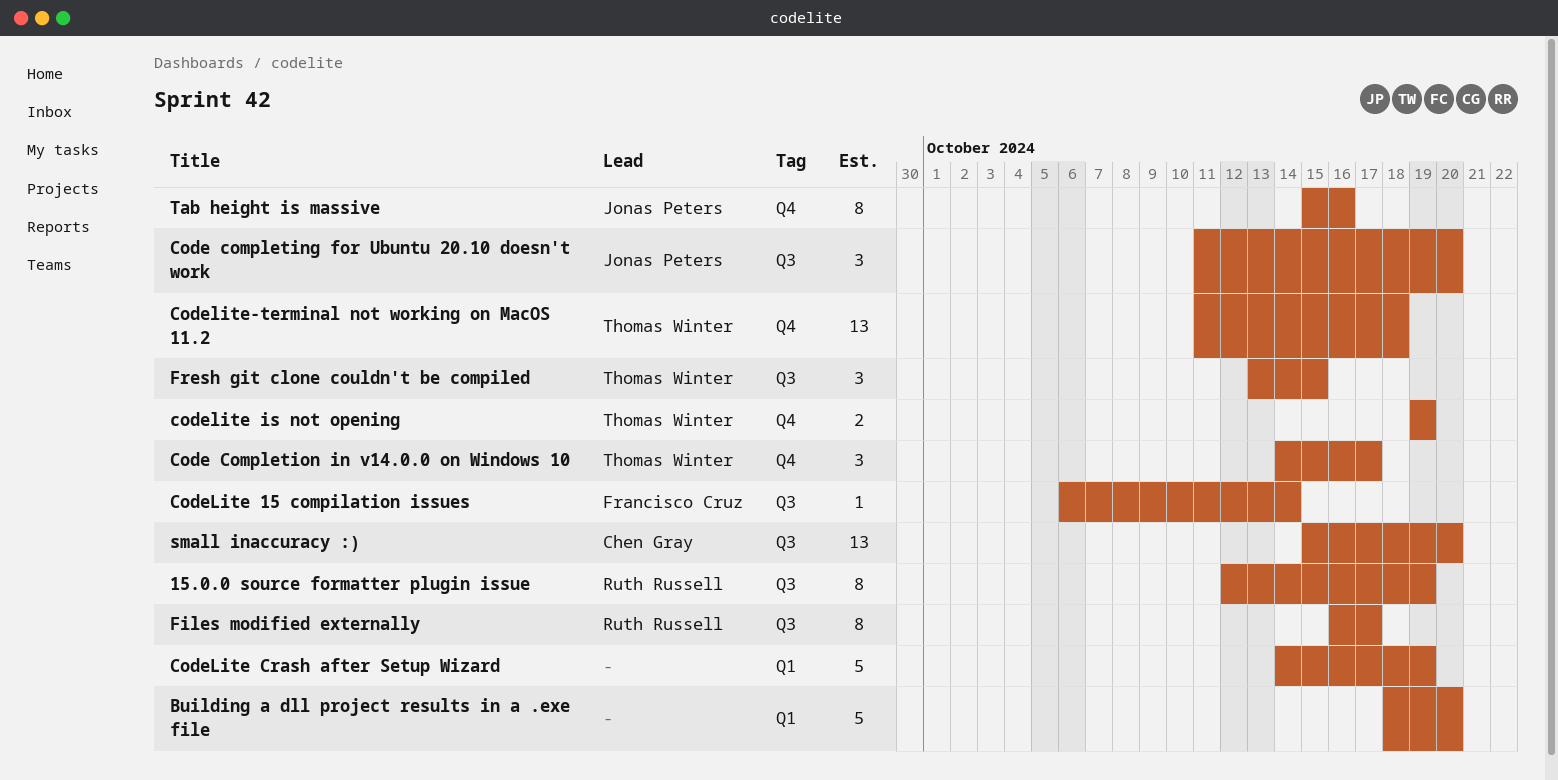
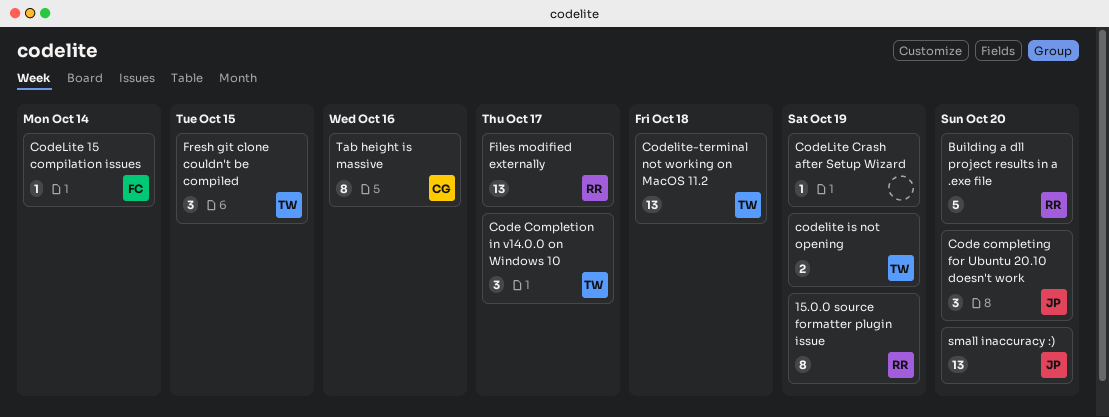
Building a dll project results in a .exe file, owner: none -> Ruth Russell
CodeLite Crash after Setup Wizard, estimate: 5 -> 1
Files modified externally, estimate: 8 -> 13
small inaccuracy :), owner: Chen Gray -> Jonas Peters
Tab height is massive, owner: Jonas Peters -> Chen Gray

